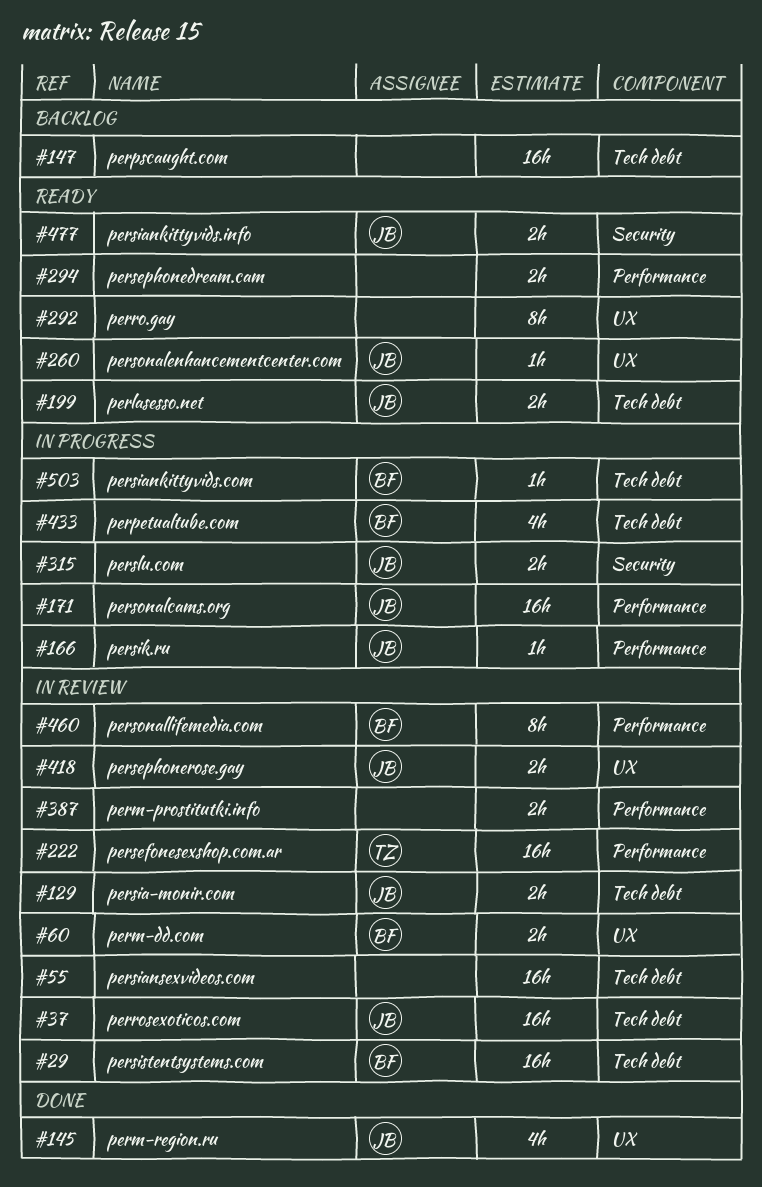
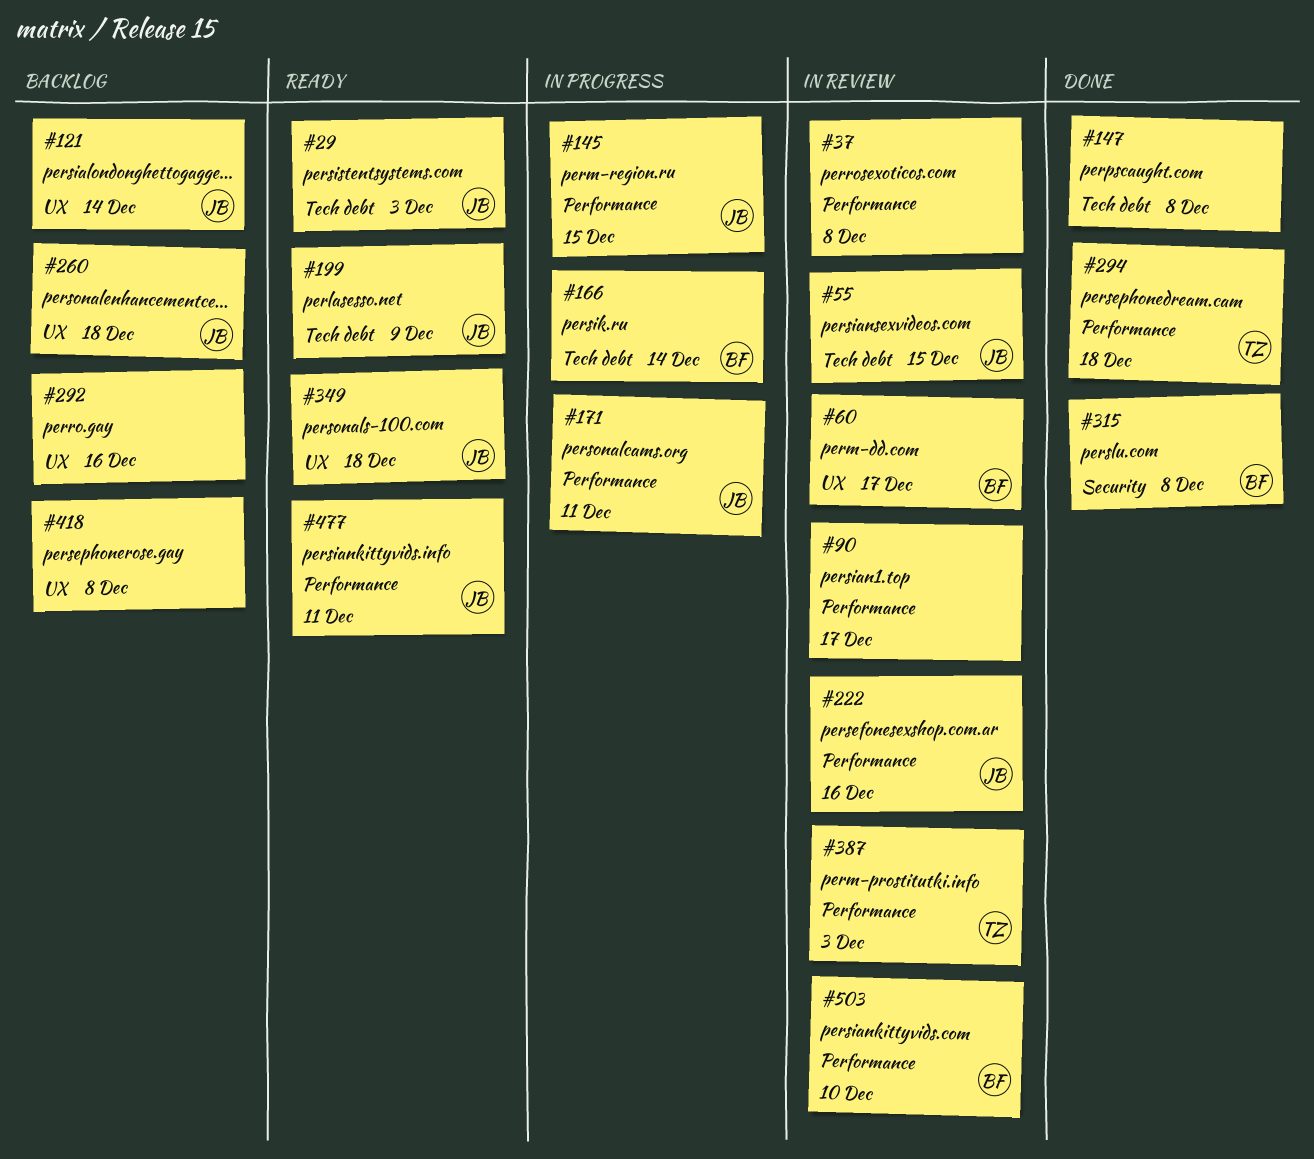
#29, status: In review -> Ready
#29, owner: BF -> JB
#37, owner: JB -> none
#37, label: Tech debt -> Performance
#55, owner: none -> JB
#90: none -> present
#121: none -> present
#129: present -> none
#145, status: Done -> In progress
#145, label: UX -> Performance
#147, status: Backlog -> Done
#166, owner: JB -> BF
#166, label: Performance -> Tech debt
#222, owner: TZ -> JB
#260, status: Ready -> Backlog
#292, status: Ready -> Backlog
#294, status: Ready -> Done
#294, owner: none -> TZ
#315, status: In progress -> Done
#315, owner: JB -> BF
#349: none -> present
#387, owner: none -> TZ
#418, status: In review -> Backlog
#418, owner: JB -> none
#433: present -> none
#460: present -> none
#477, label: Security -> Performance
#503, status: In progress -> In review
#503, label: Tech debt -> Performance

